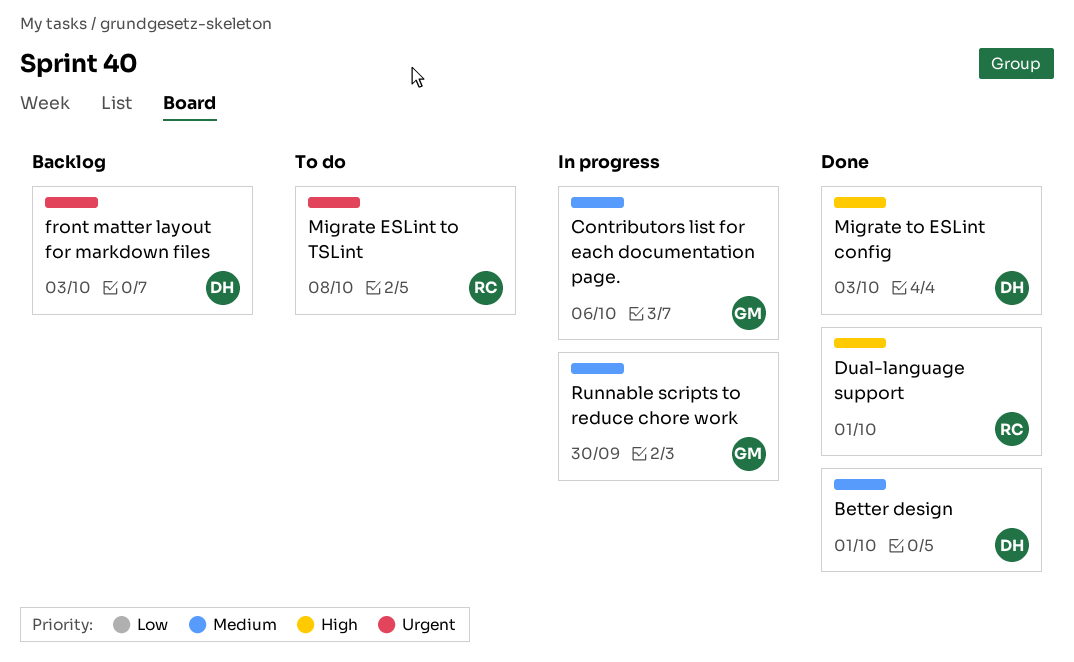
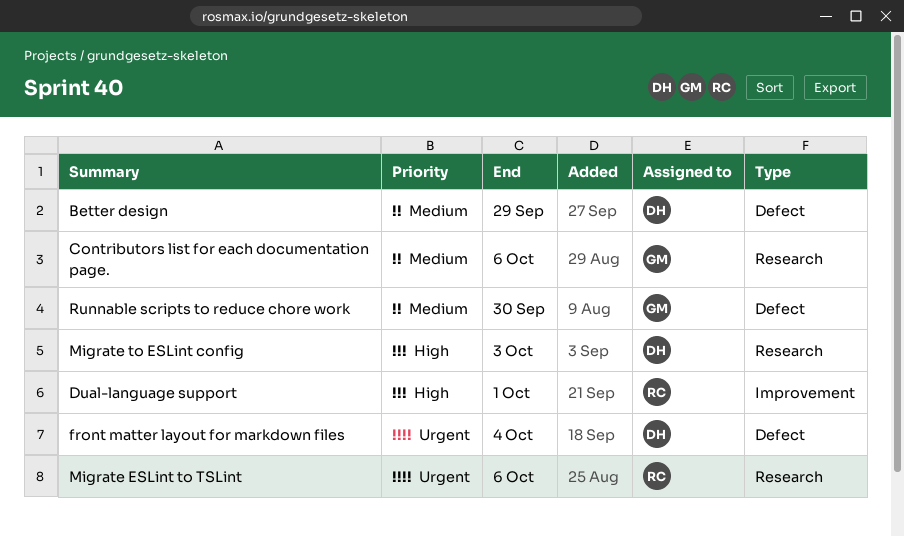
Better design, due: Oct 1 -> Sep 29
front matter layout for markdown files, due: Oct 3 -> Oct 4
Migrate ESLint to TSLint, due: Oct 8 -> Oct 6

